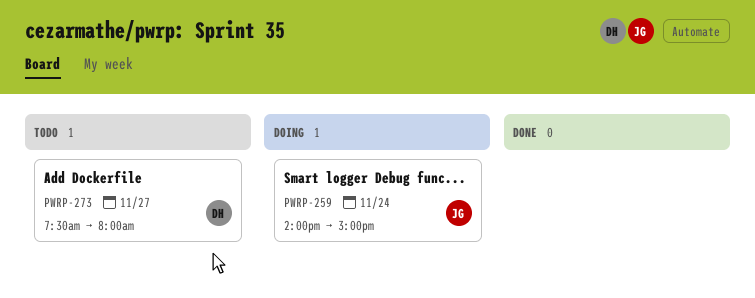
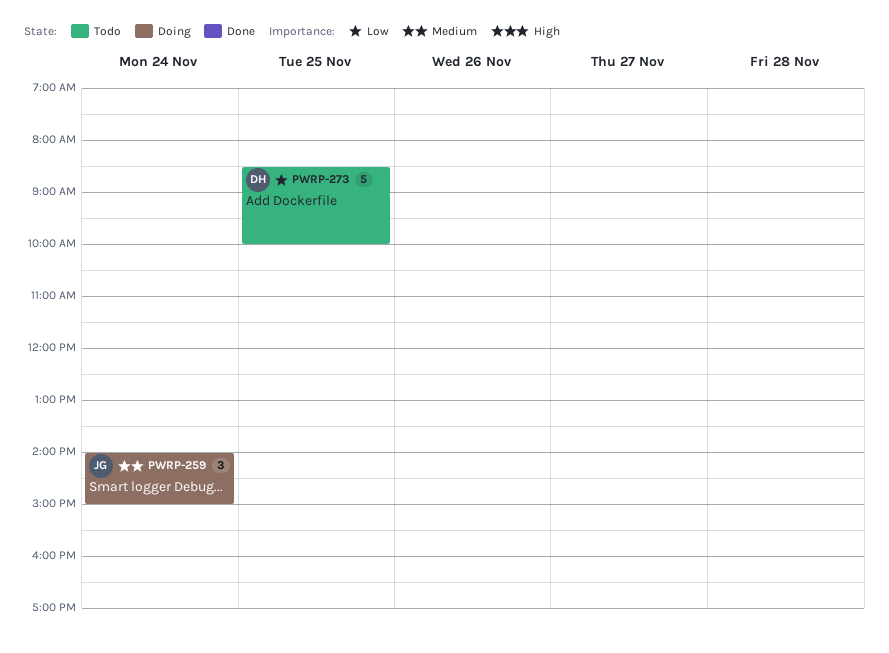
PWRP-273, day: Nov 27 -> Nov 25
PWRP-273, begins: 07:30 -> 08:30
PWRP-273, ends: 08:00 -> 10:00

